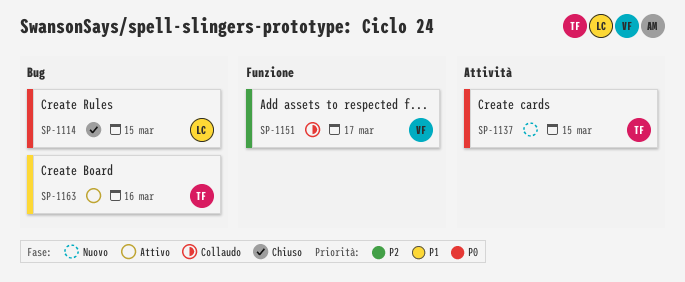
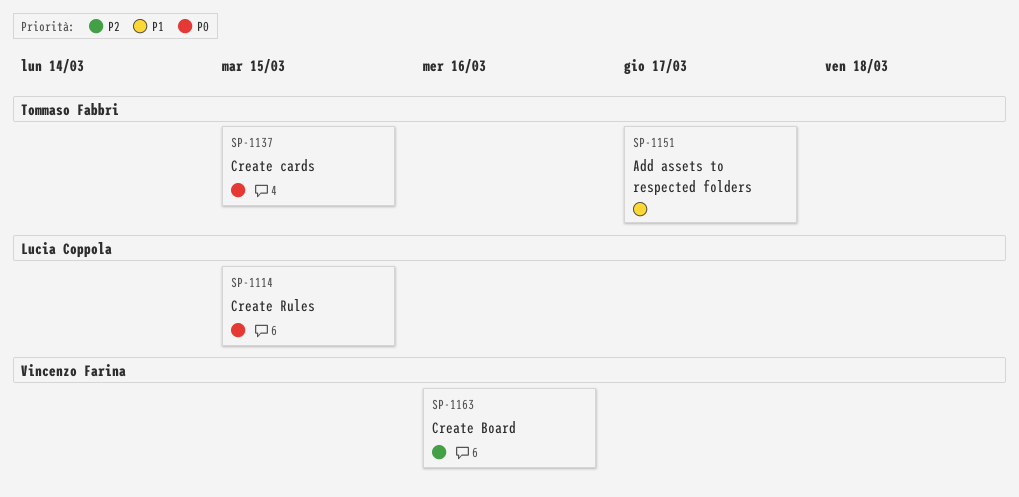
SP-1151, owner: Vincenzo Farina -> Tommaso Fabbri
SP-1151, priority: P2 -> P1
SP-1163, owner: Tommaso Fabbri -> Vincenzo Farina
SP-1163, priority: P1 -> P2

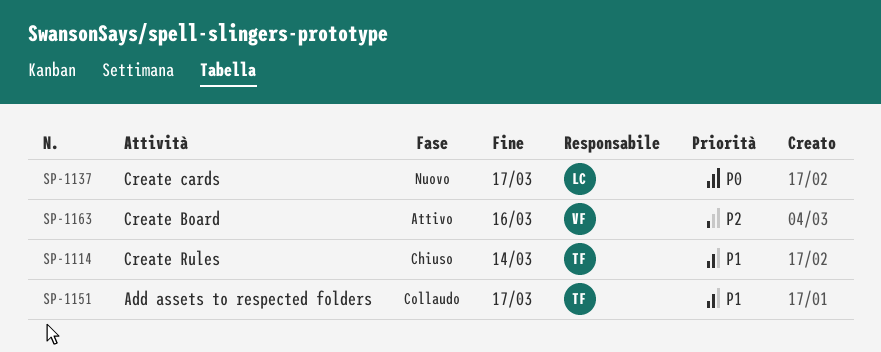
SP-1114, owner: Lucia Coppola -> Tommaso Fabbri
SP-1114, priority: P0 -> P1
SP-1114, due: Mar 15 -> Mar 14
SP-1137, owner: Tommaso Fabbri -> Lucia Coppola
SP-1137, due: Mar 15 -> Mar 17

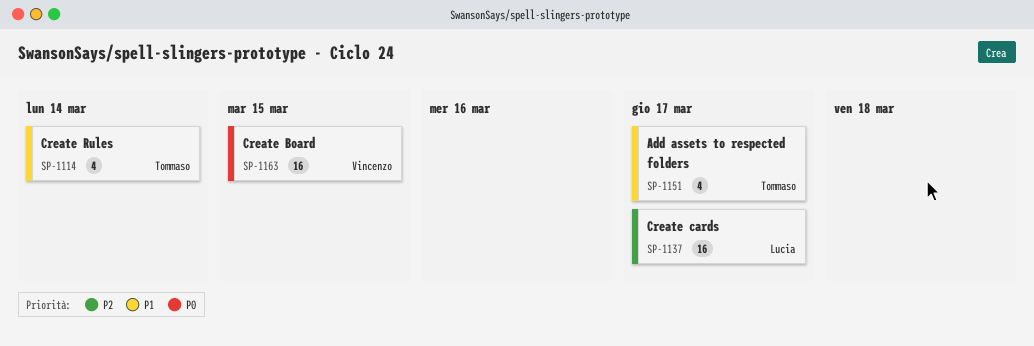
SP-1137, priority: P0 -> P2
SP-1163, priority: P2 -> P0
SP-1163, due: Mar 16 -> Mar 15

